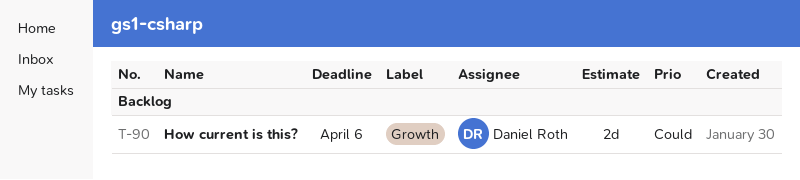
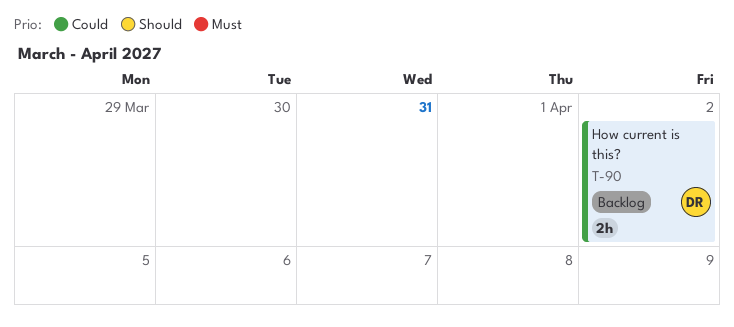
T-90, estimate: 2d -> 2h
T-90, due: Apr 6 -> Apr 2

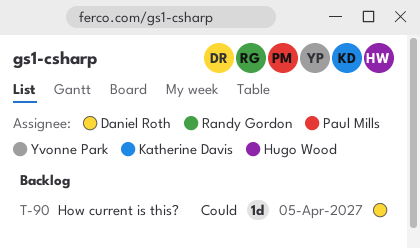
T-90, estimate: 2h -> 1d
T-90, due: Apr 2 -> Apr 5

